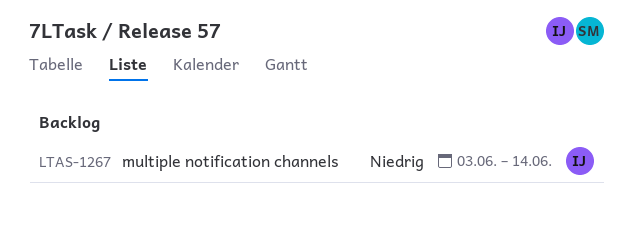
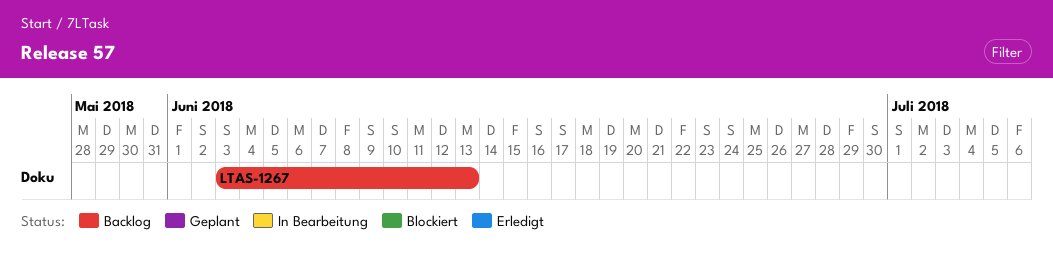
LTAS-1267, due: Jun 14 -> Jun 13

